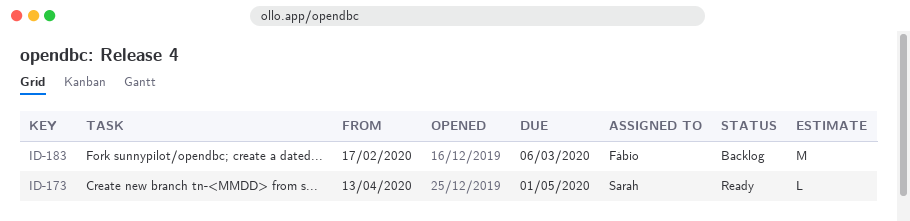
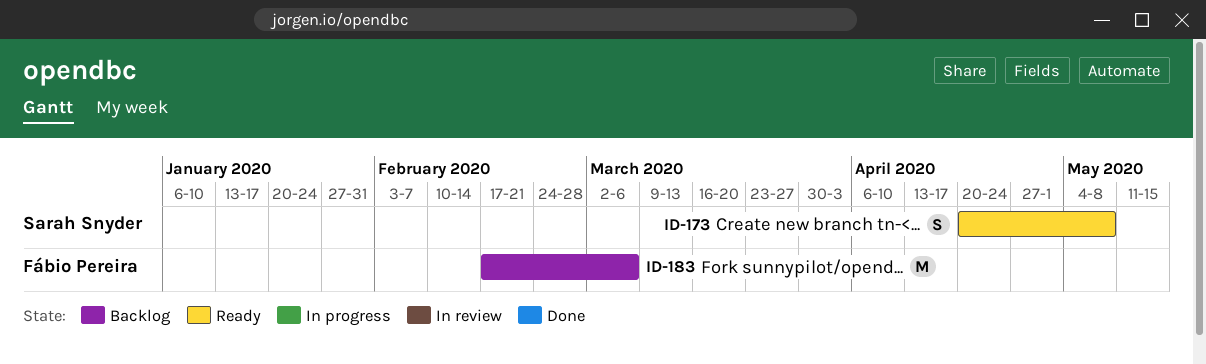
ID-173, estimate: L -> S
ID-173, start: Apr 13 -> Apr 20
ID-173, due: May 1 -> May 8

